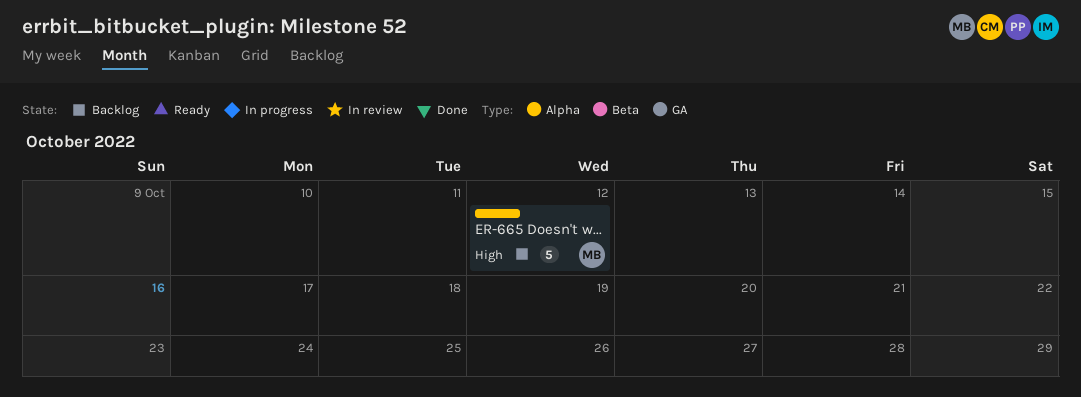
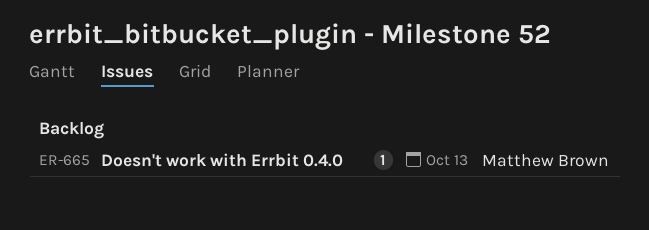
ER-665, estimate: 5 -> 1
ER-665, due: Oct 12 -> Oct 13

